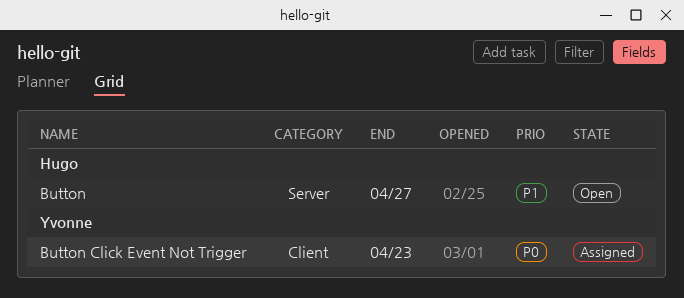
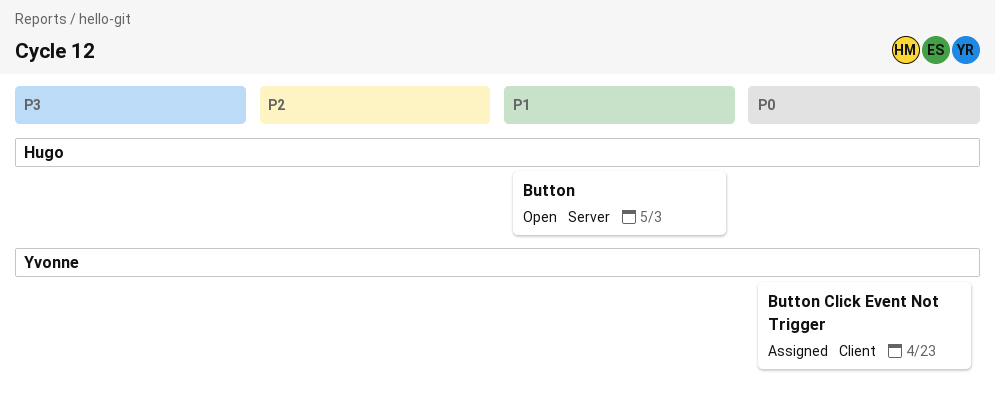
Button, due: Apr 27 -> May 3

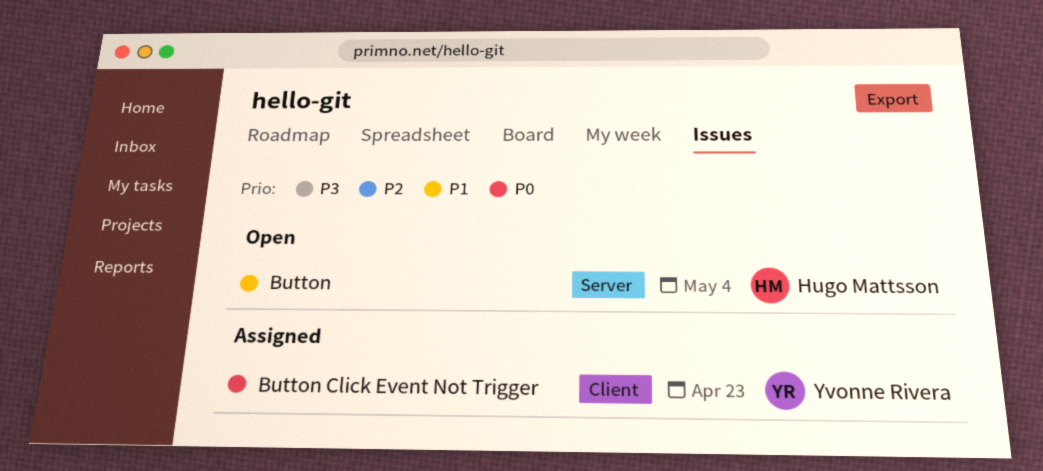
Button, due: May 3 -> May 4

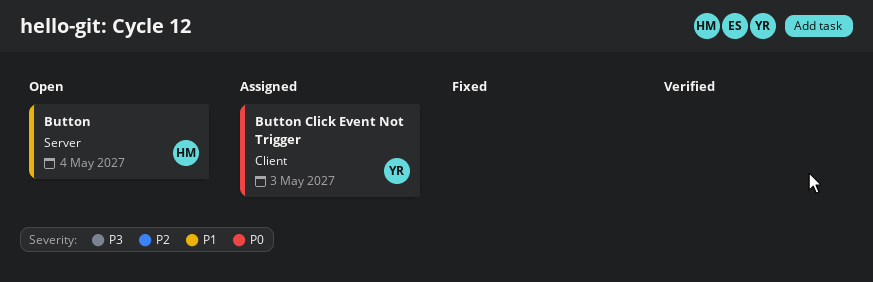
Button Click Event Not Trigger, due: Apr 23 -> May 3

